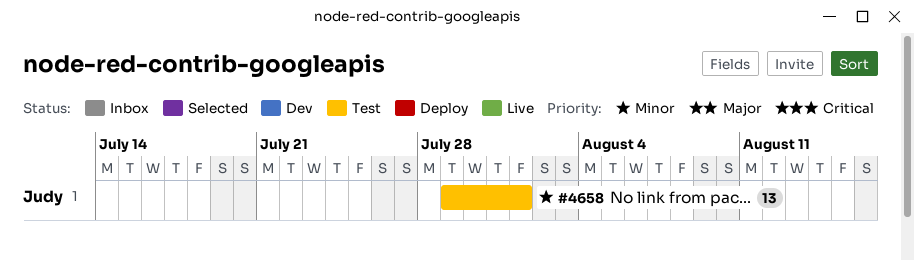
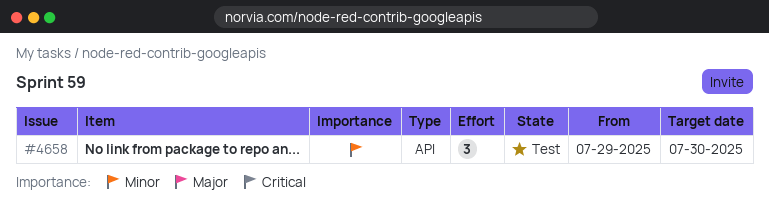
#4658, estimate: 13 -> 3
#4658, due: Aug 1 -> Jul 30

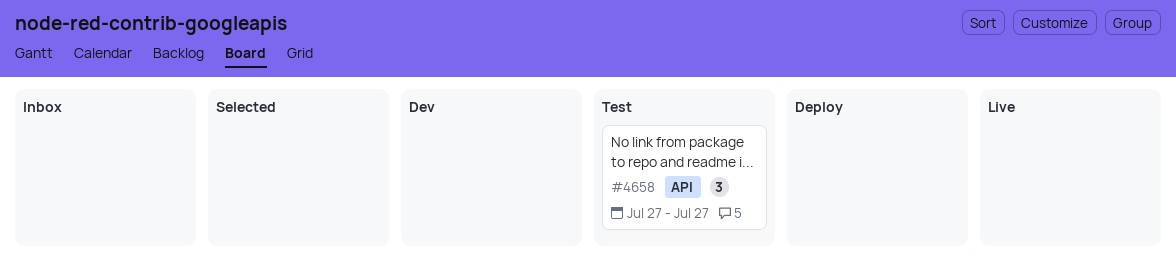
#4658, start: Jul 29 -> Jul 27
#4658, due: Jul 30 -> Jul 27

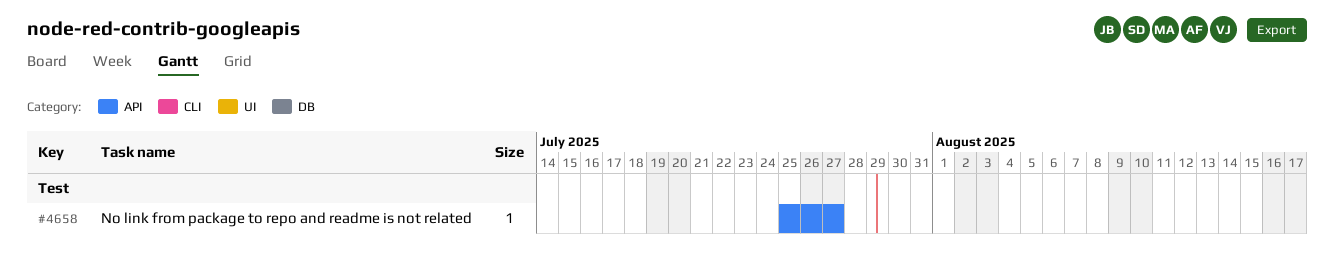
#4658, estimate: 3 -> 1
#4658, start: Jul 27 -> Jul 25

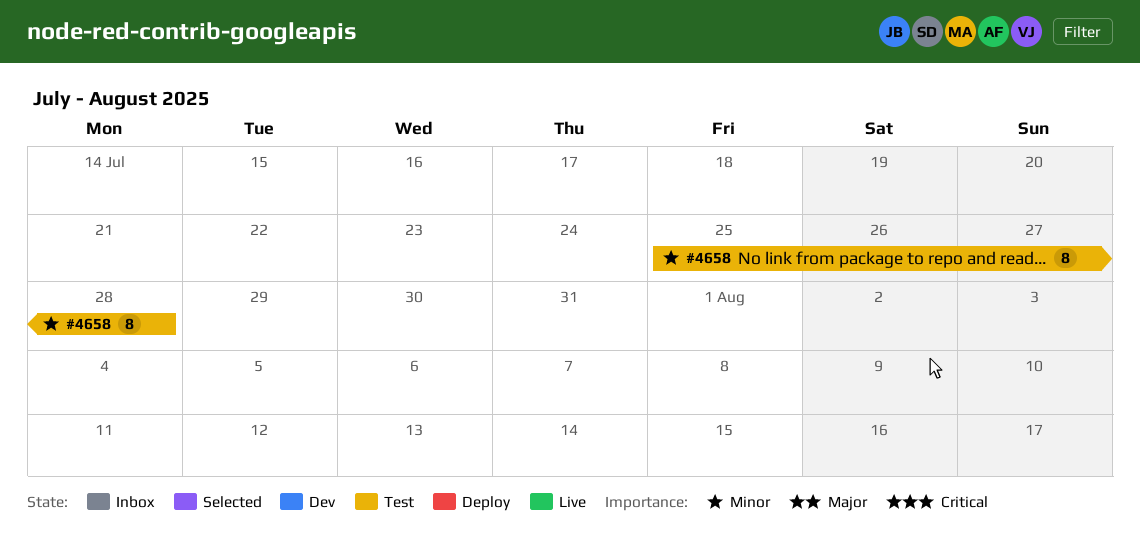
#4658, estimate: 1 -> 8
#4658, due: Jul 27 -> Jul 28

